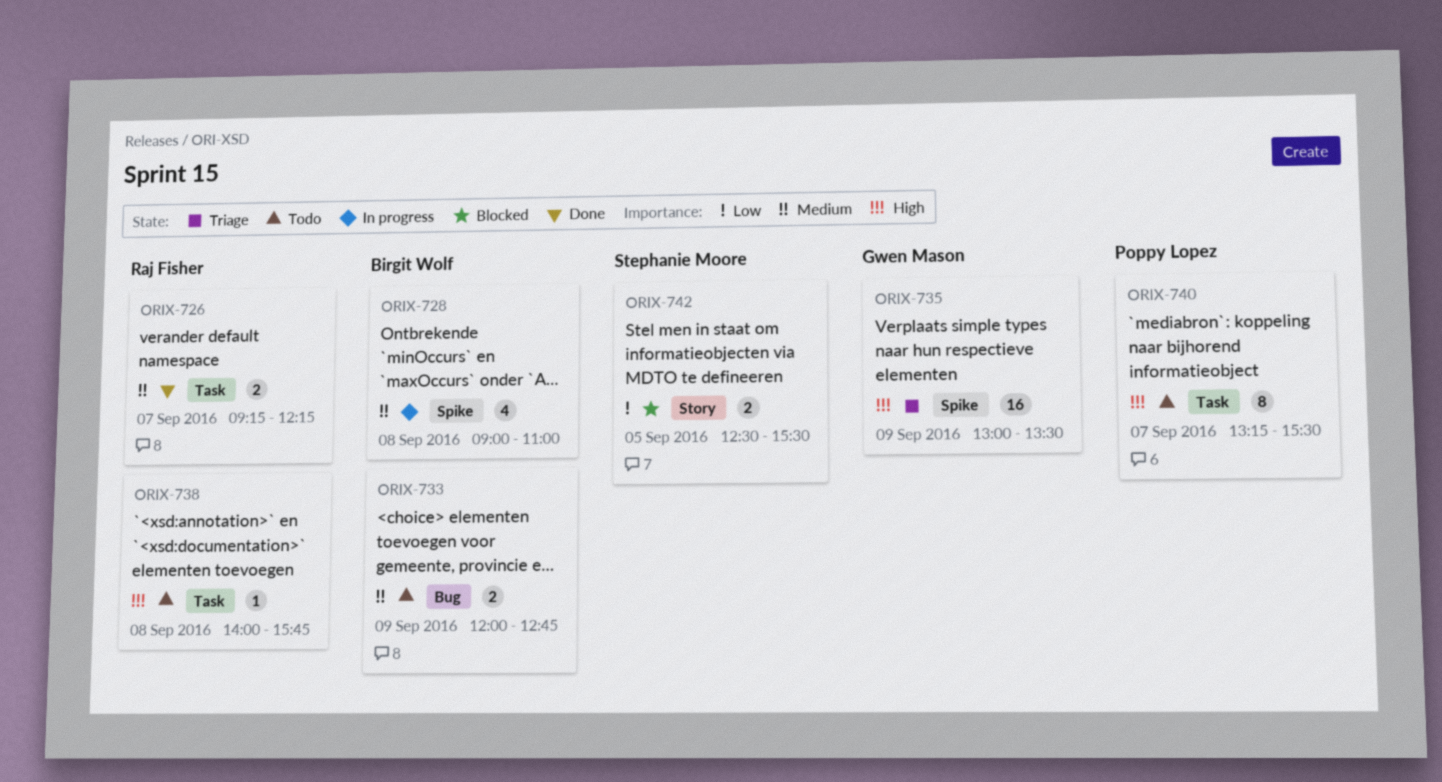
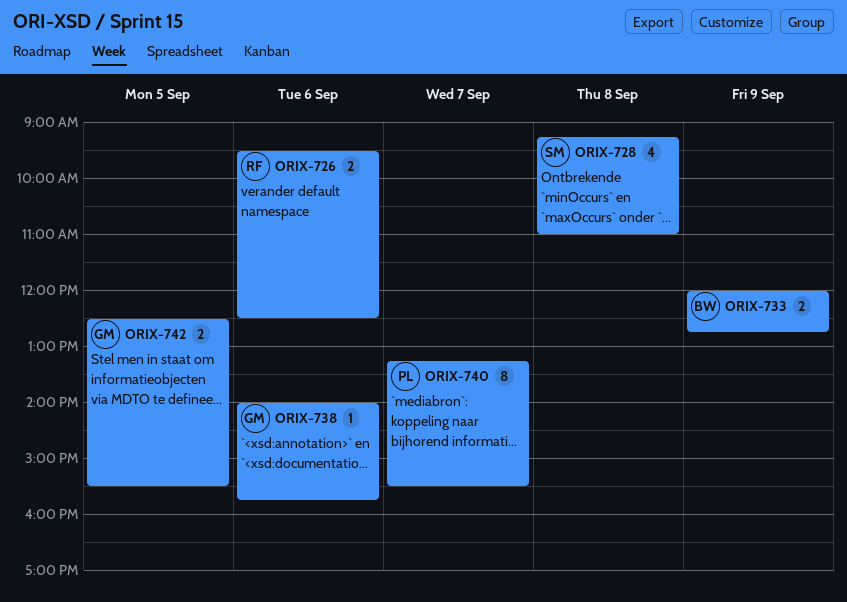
ORIX-726, day: Sep 7 -> Sep 6
ORIX-726, begins: 09:15 -> 09:30
ORIX-726, ends: 12:15 -> 12:30
ORIX-728, owner: Birgit Wolf -> Stephanie Moore
ORIX-728, begins: 09:00 -> 09:15
ORIX-735: present -> none
ORIX-738, owner: Raj Fisher -> Gwen Mason
ORIX-738, day: Sep 8 -> Sep 6
ORIX-742, owner: Stephanie Moore -> Gwen Mason

